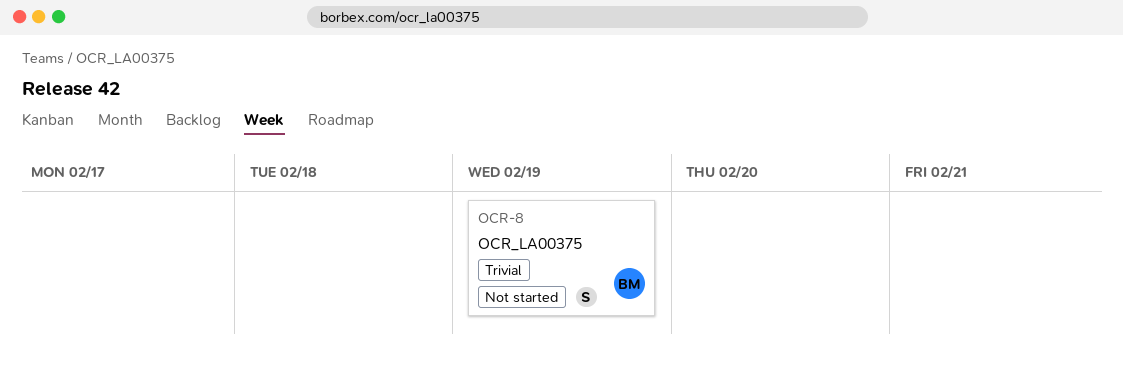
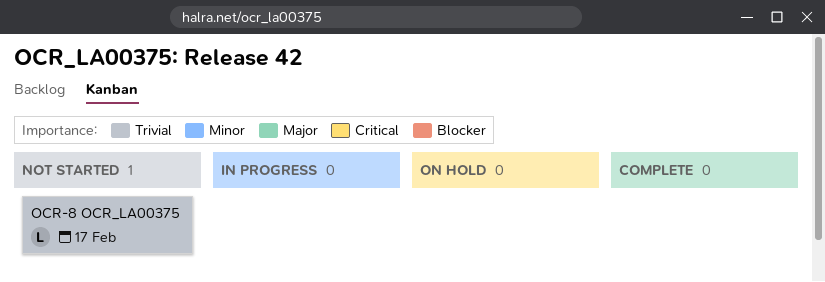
OCR-8, estimate: S -> L
OCR-8, due: Feb 19 -> Feb 17

